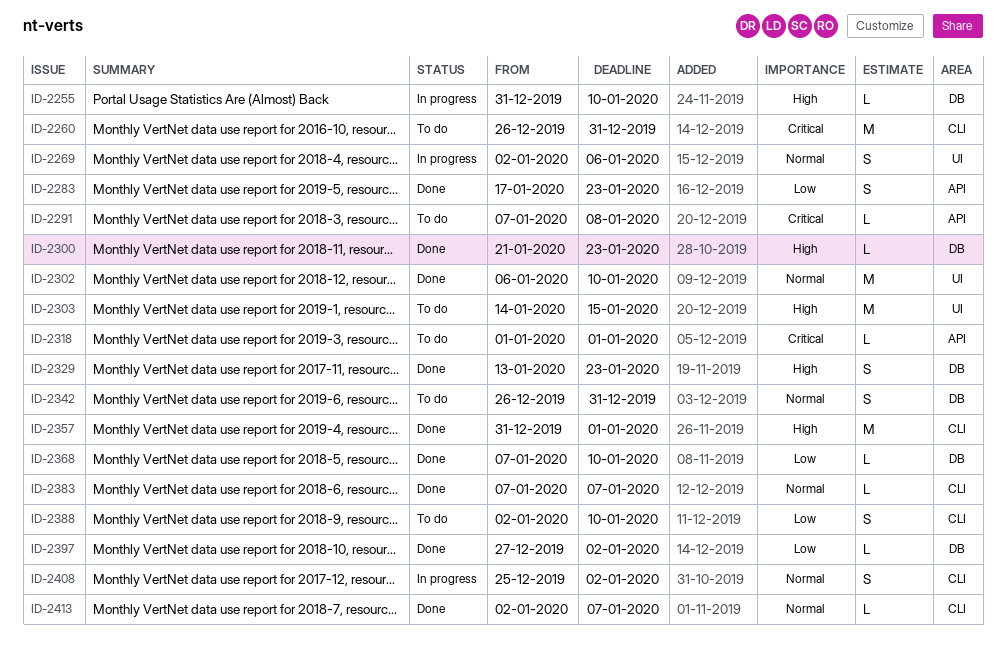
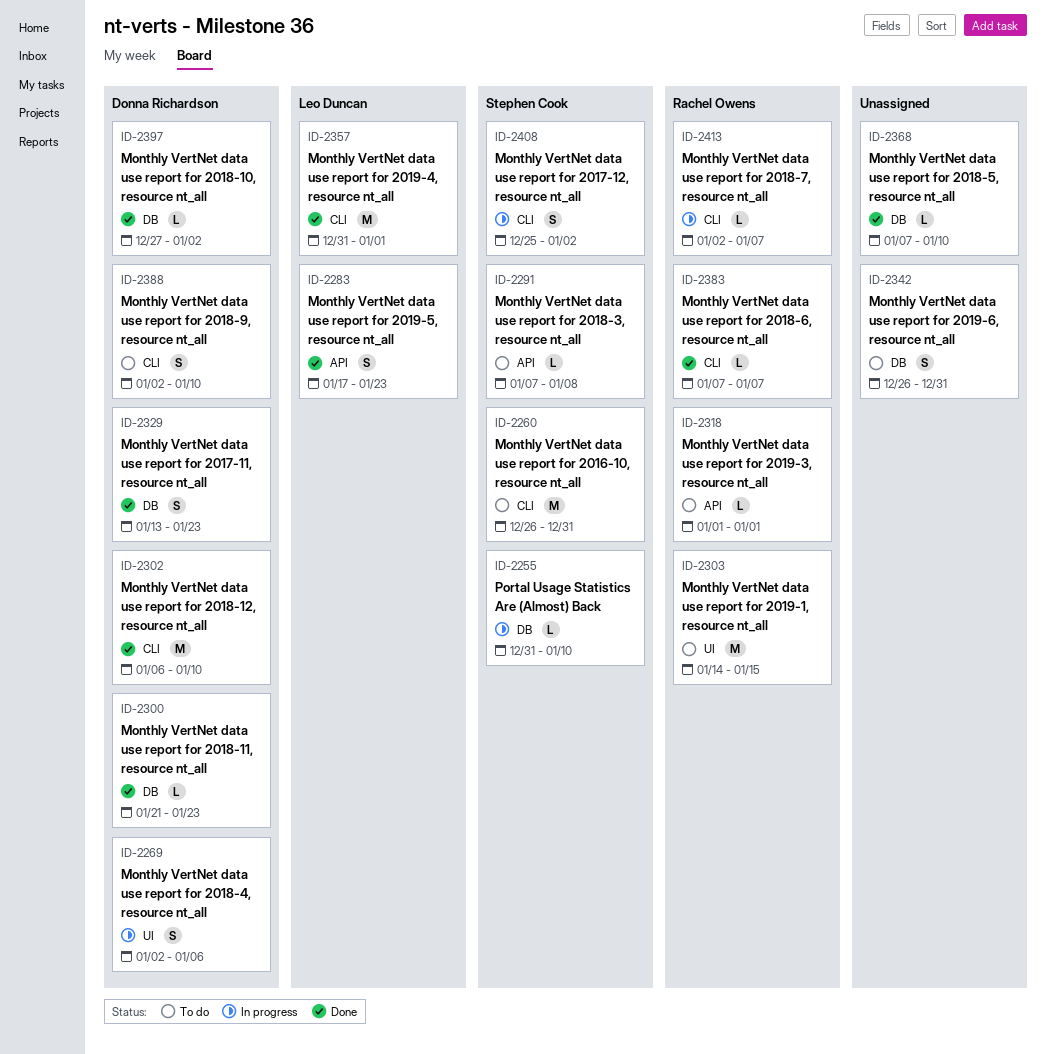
ID-2302, label: UI -> CLI
ID-2413, status: Done -> In progress

